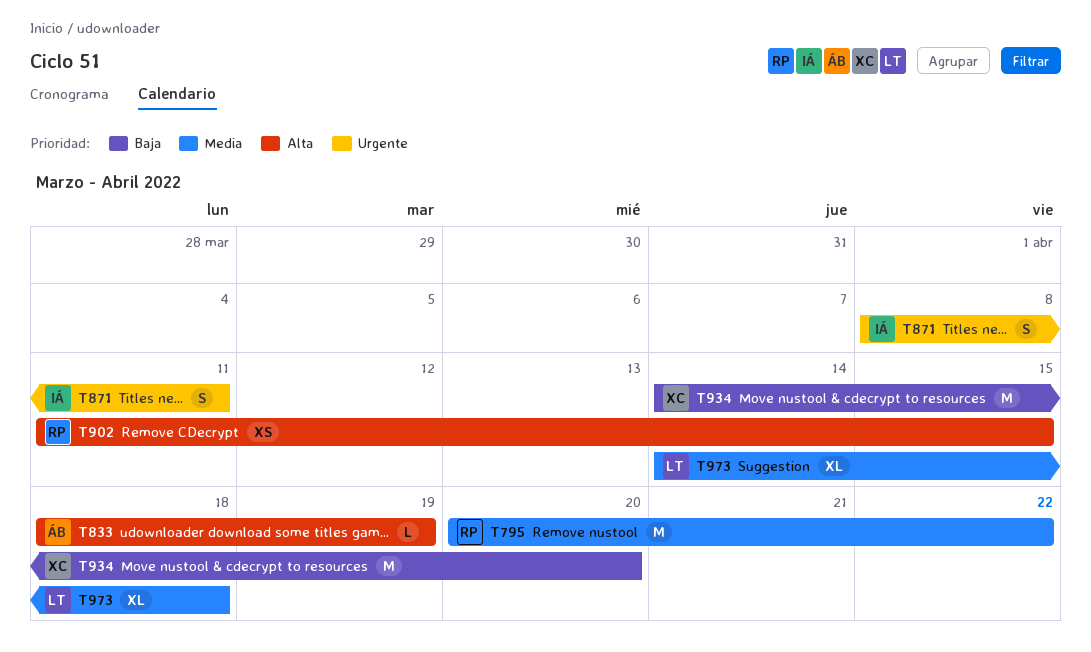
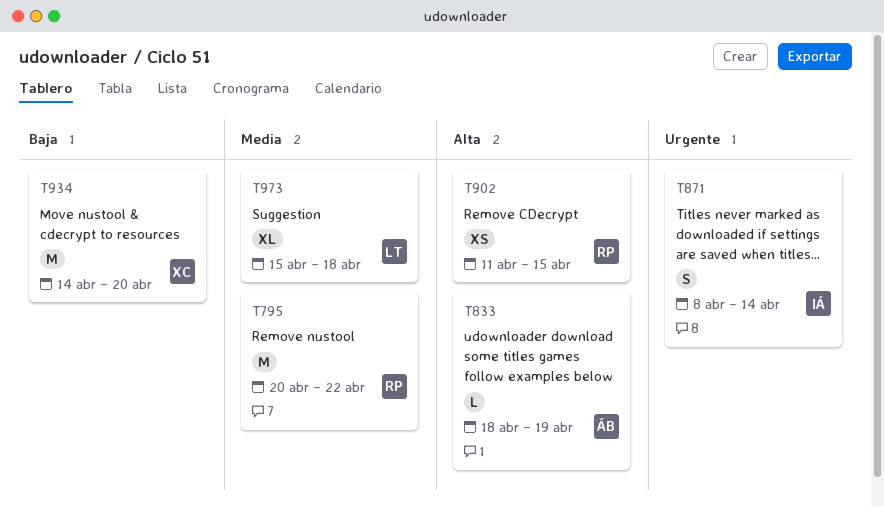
T871, due: Apr 11 -> Apr 14
T973, start: Apr 14 -> Apr 15

